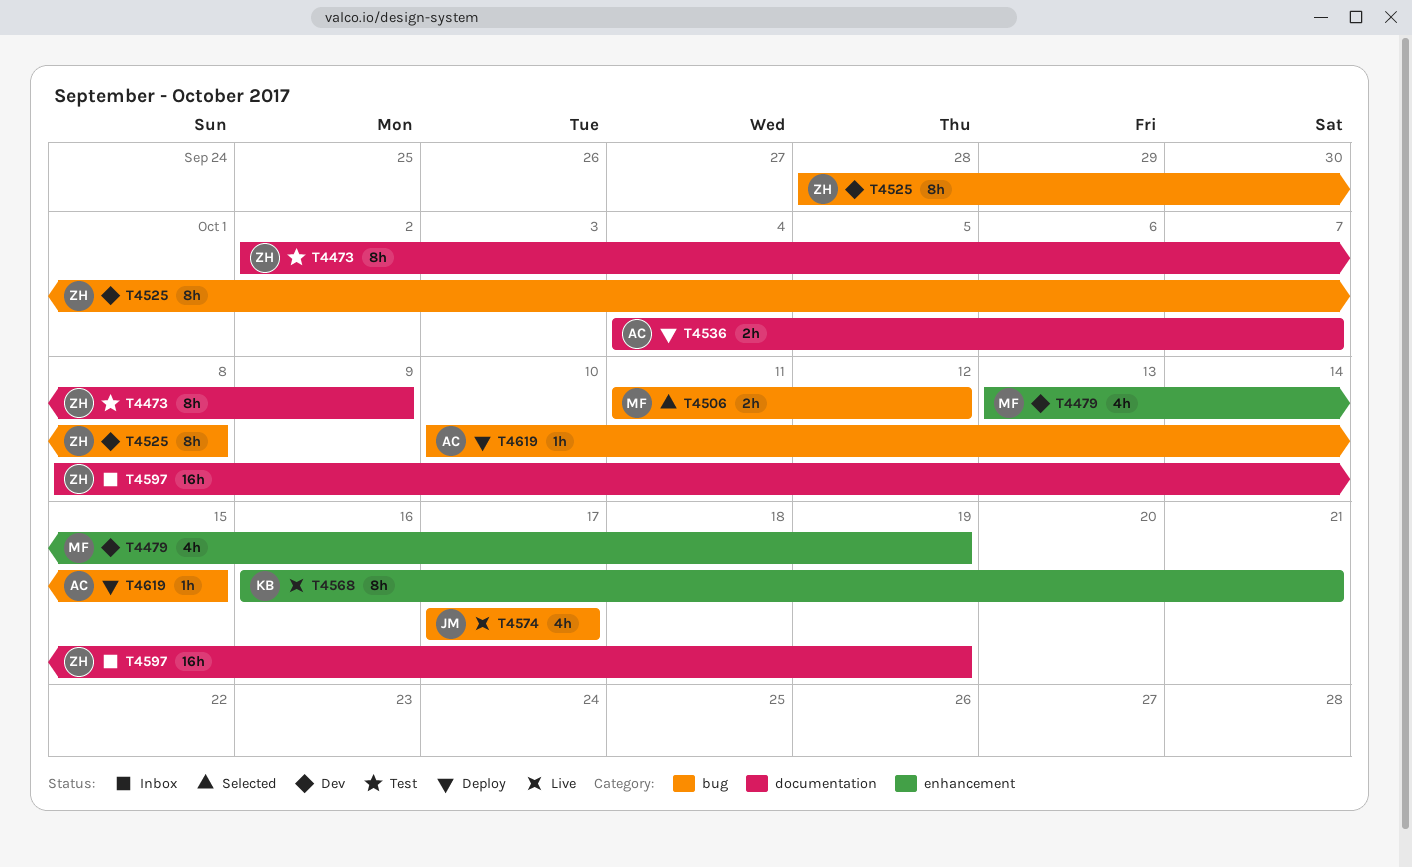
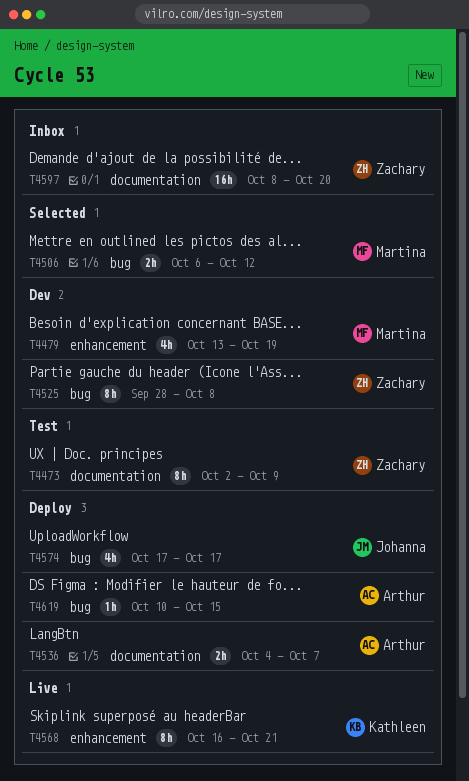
T4506, start: Oct 11 -> Oct 6
T4574, status: Live -> Deploy
T4597, due: Oct 19 -> Oct 20

